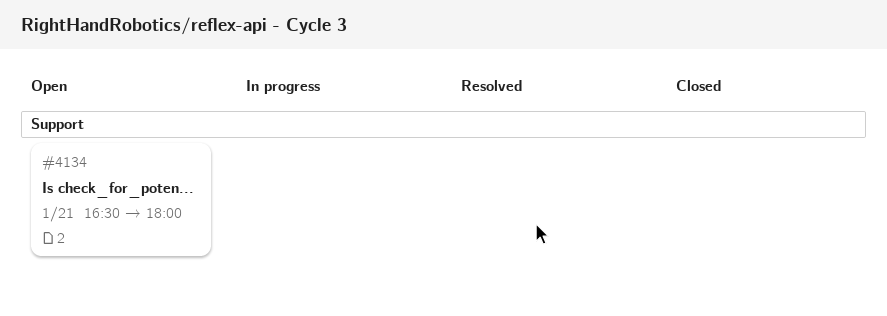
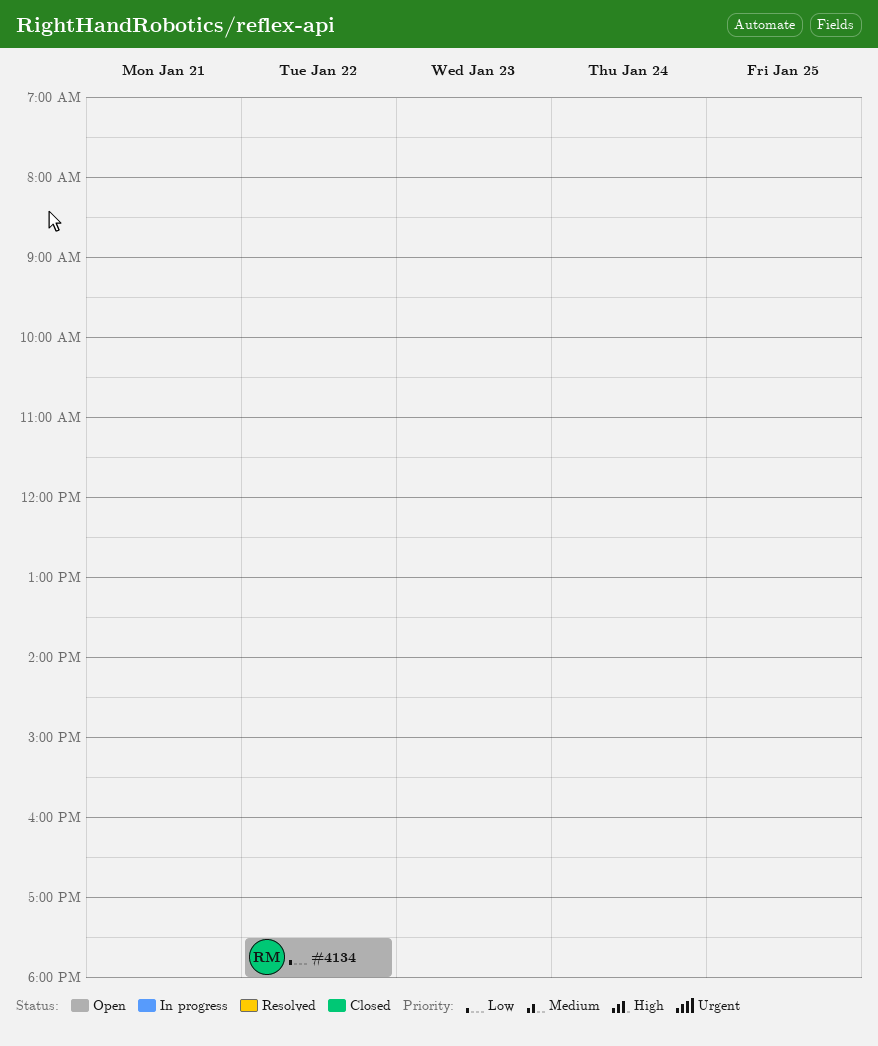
#4134, day: Jan 21 -> Jan 22
#4134, begins: 16:30 -> 17:30

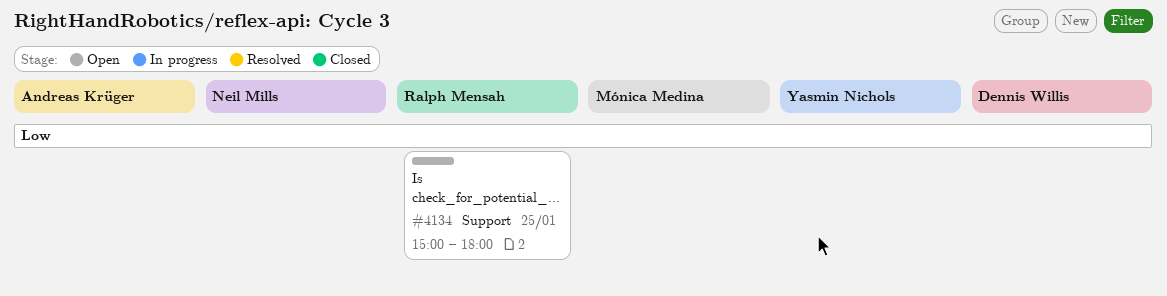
#4134, day: Jan 22 -> Jan 25
#4134, begins: 17:30 -> 15:00

